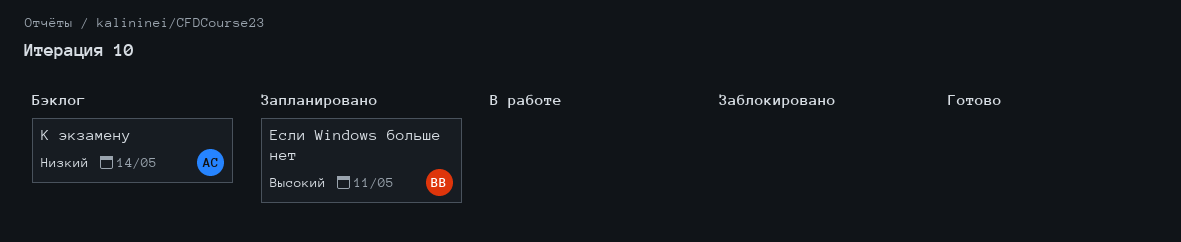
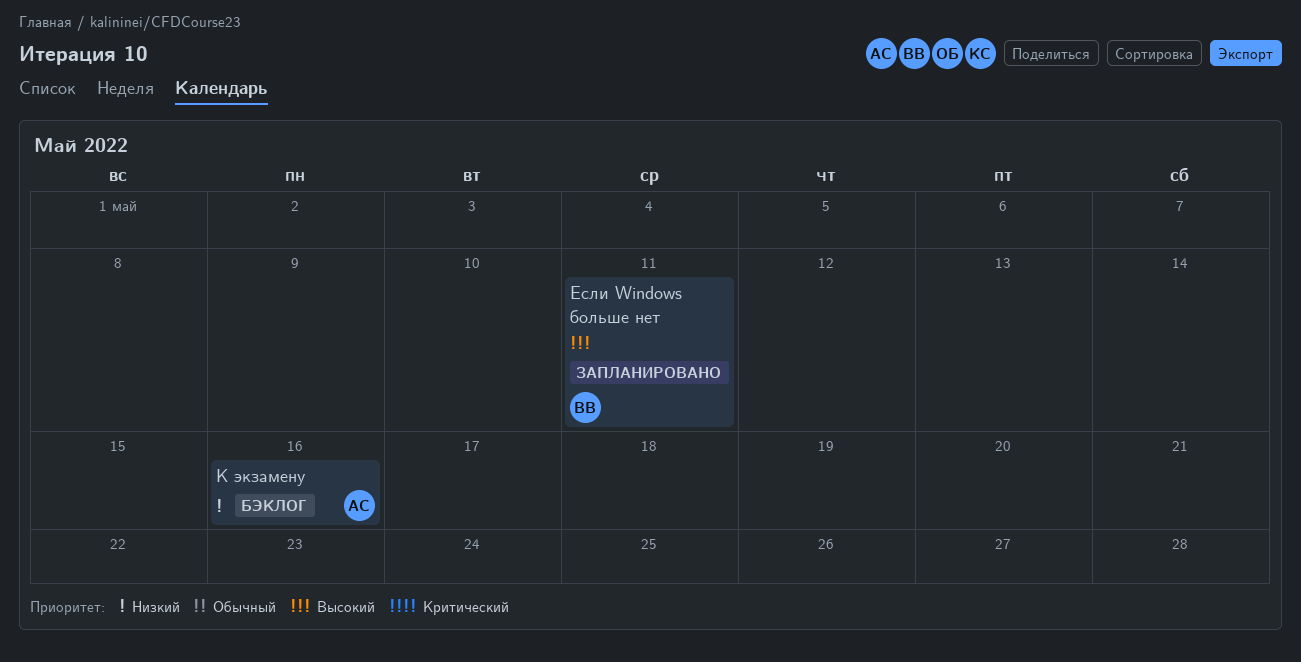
К экзамену, due: May 14 -> May 16

